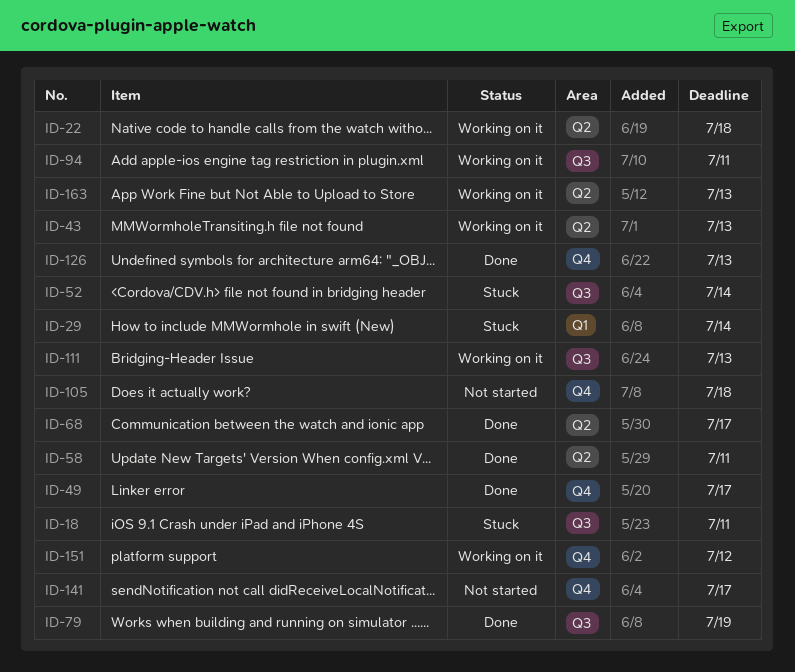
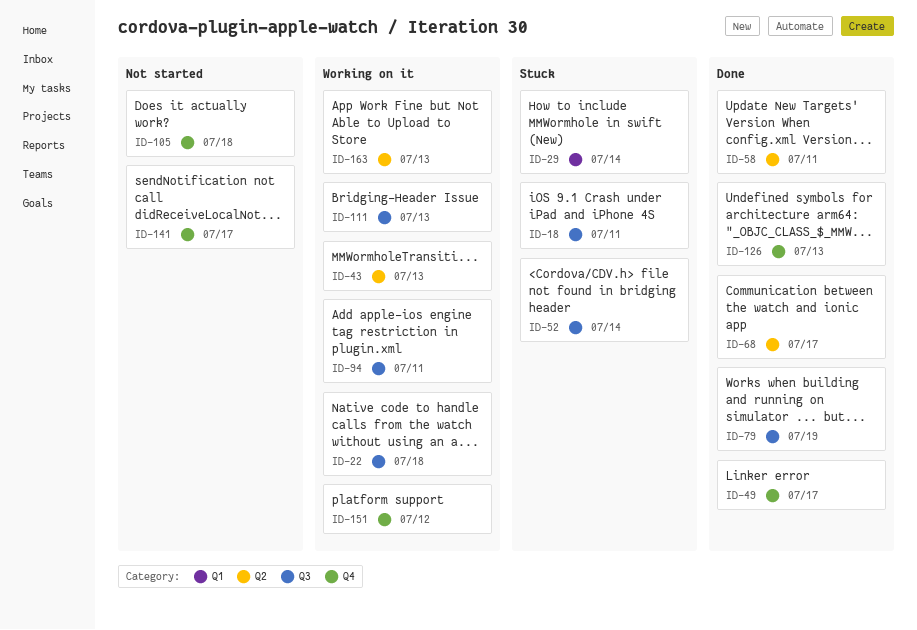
ID-22, label: Q2 -> Q3

